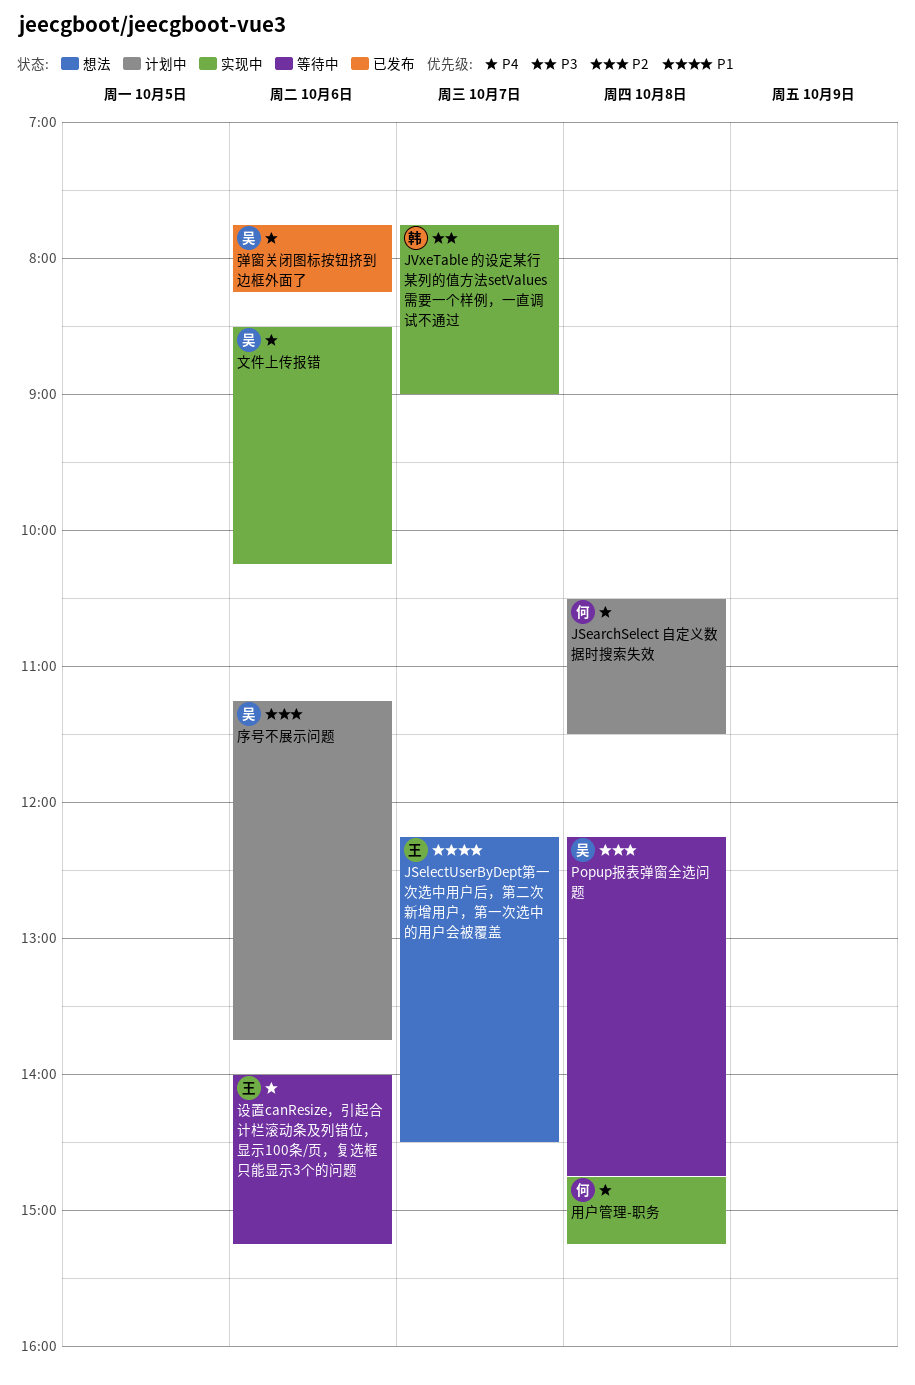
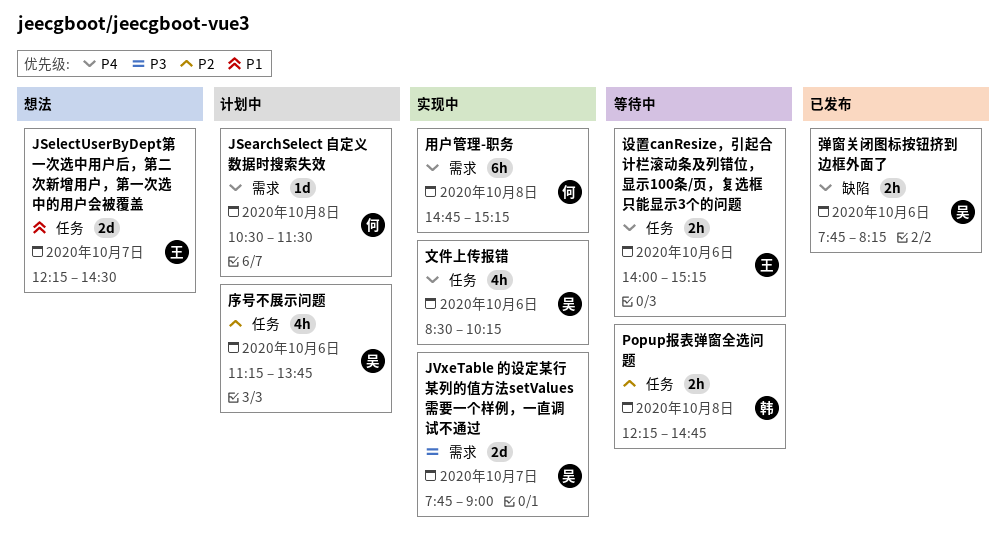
JVxeTable 的设定某行某列的值方法setValues 需要一个样例，一直调试不通过, owner: 韩 -> 吴
Popup报表弹窗全选问题, owner: 吴 -> 韩

